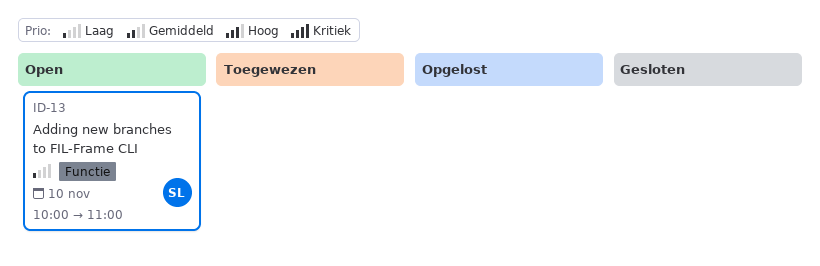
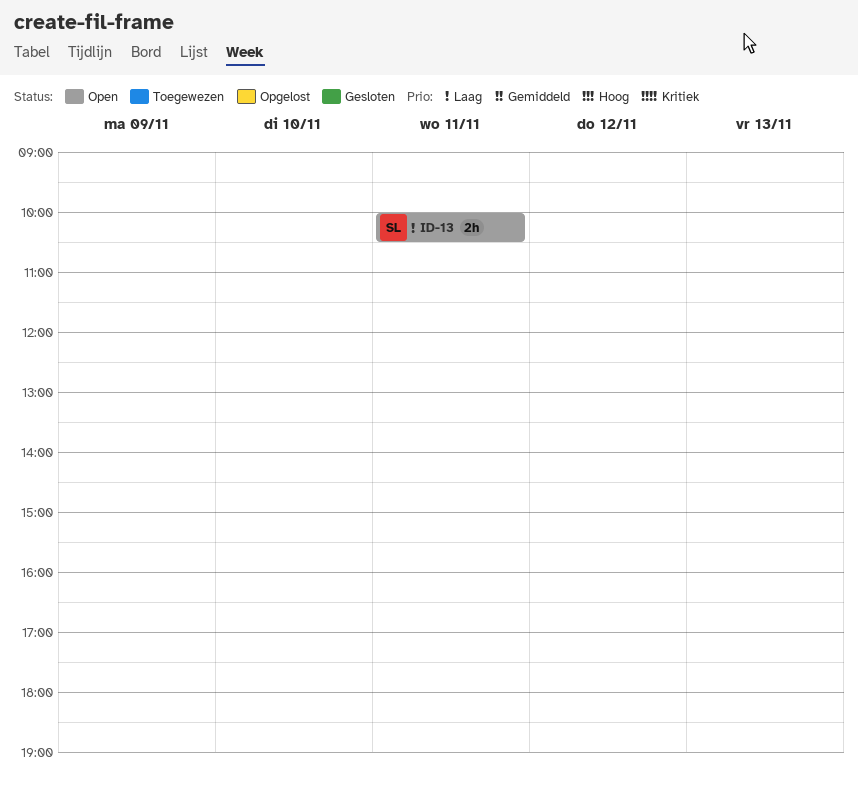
ID-13, day: Nov 10 -> Nov 11
ID-13, ends: 11:00 -> 10:30

